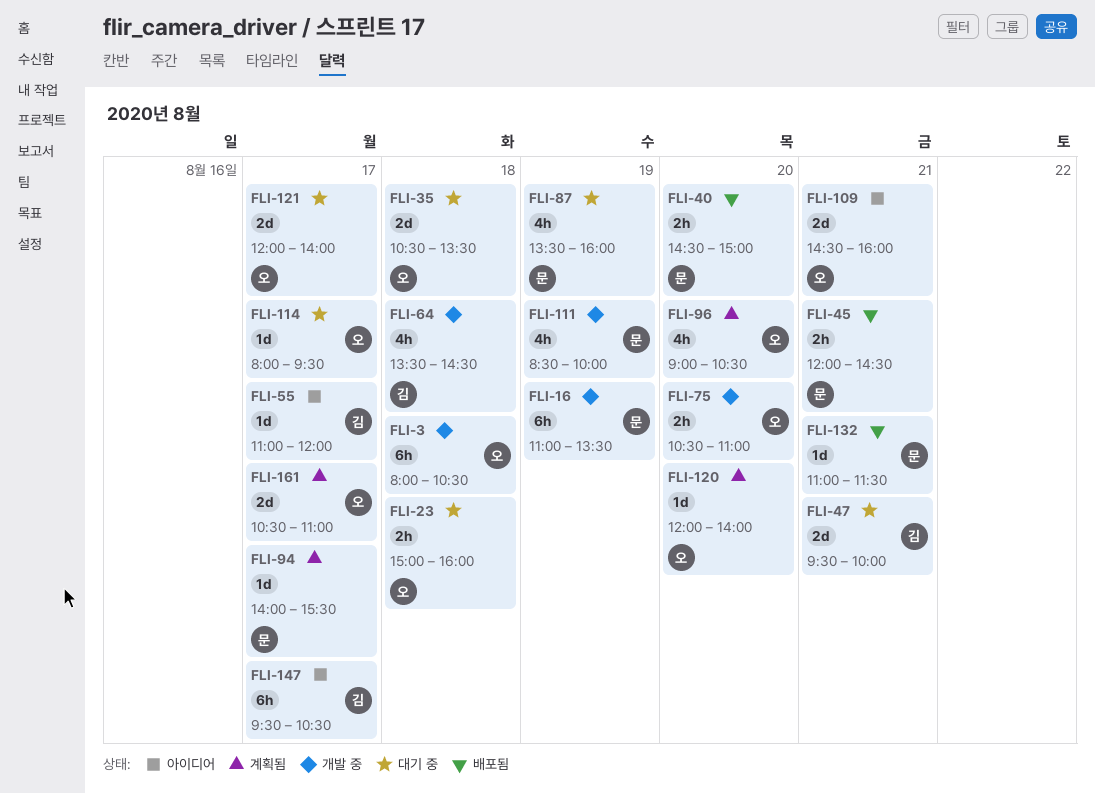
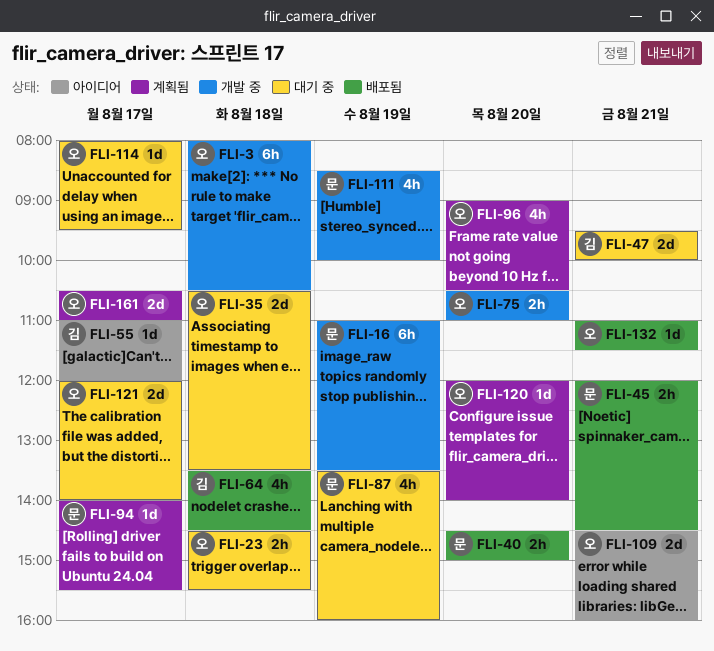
FLI-23, begins: 15:00 -> 14:30
FLI-23, ends: 16:00 -> 15:30
FLI-64, status: 개발 중 -> 배포됨
FLI-132, owner: 문 -> 오
FLI-147: present -> none

